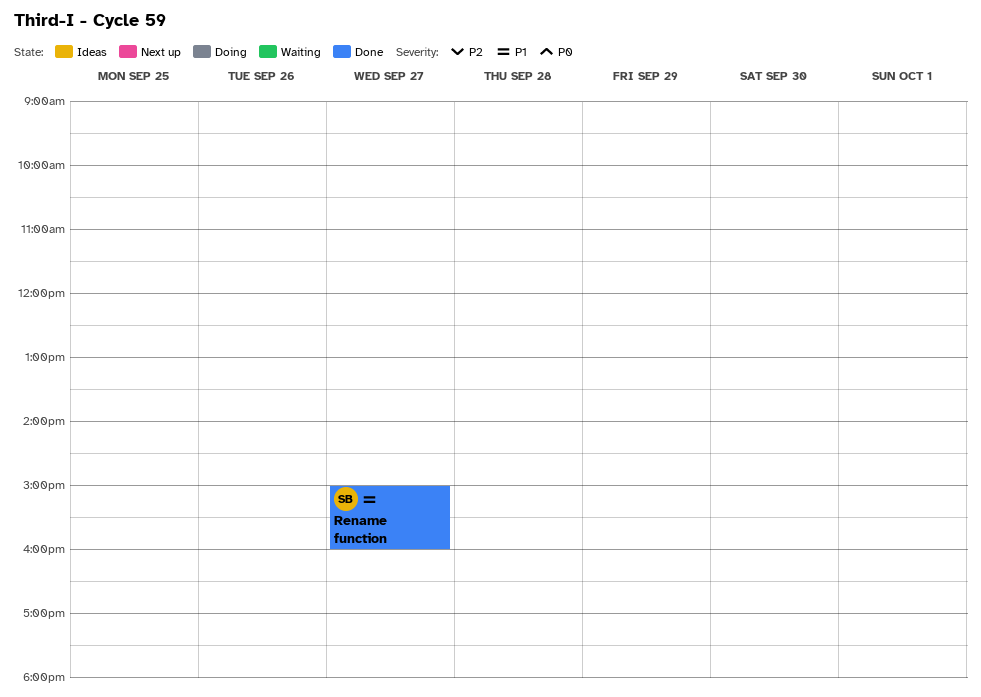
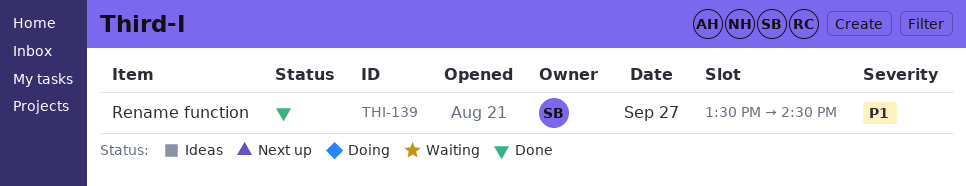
Rename function, begins: 15:00 -> 13:30
Rename function, ends: 16:00 -> 14:30

